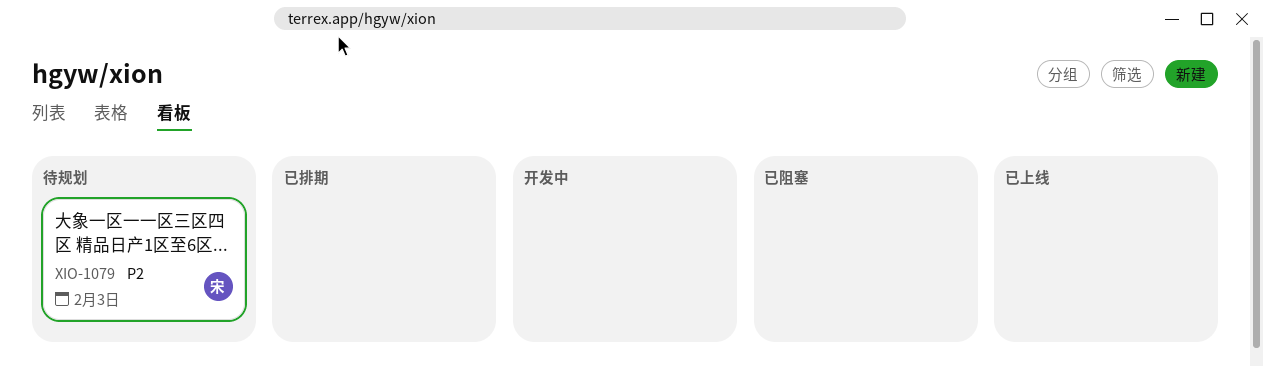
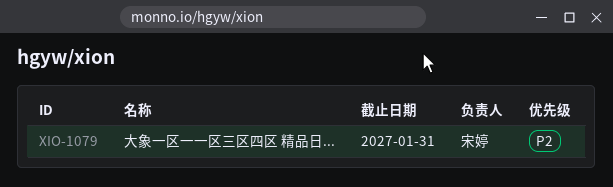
XIO-1079, due: Feb 3 -> Jan 31

